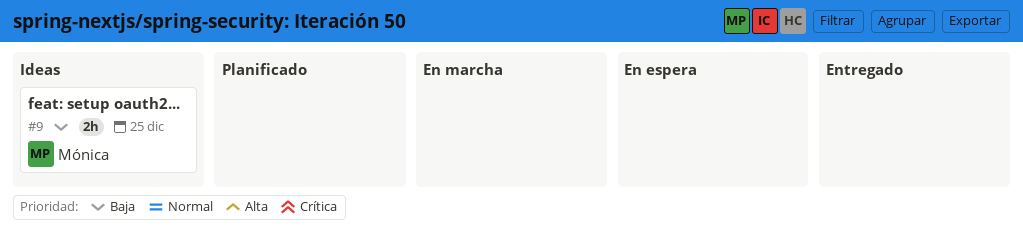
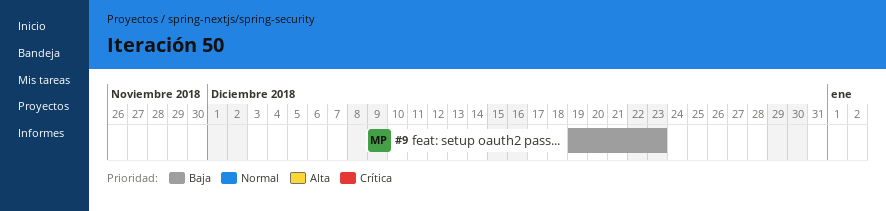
#9, due: Dec 25 -> Dec 23

